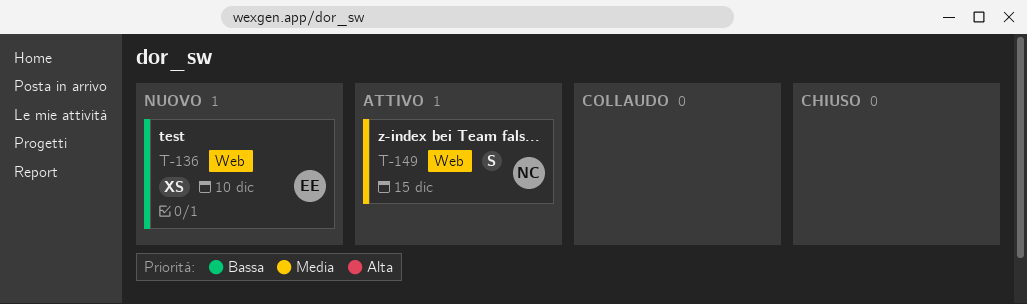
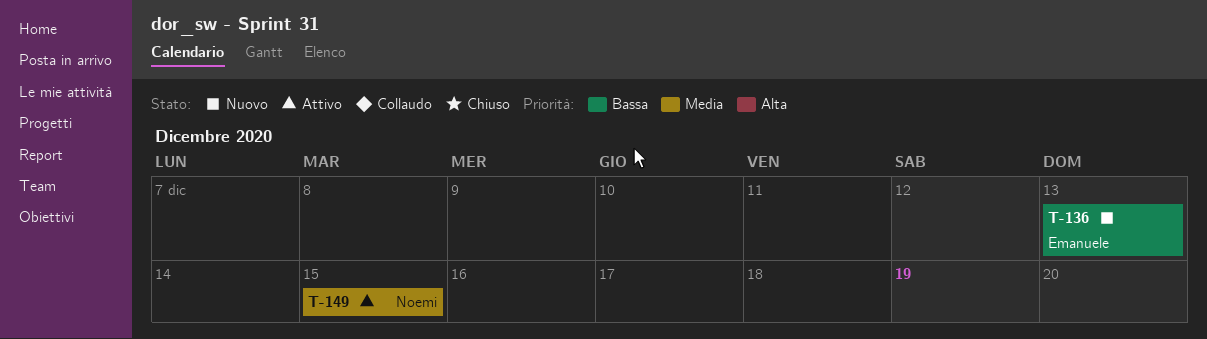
T-136, due: Dec 10 -> Dec 13

